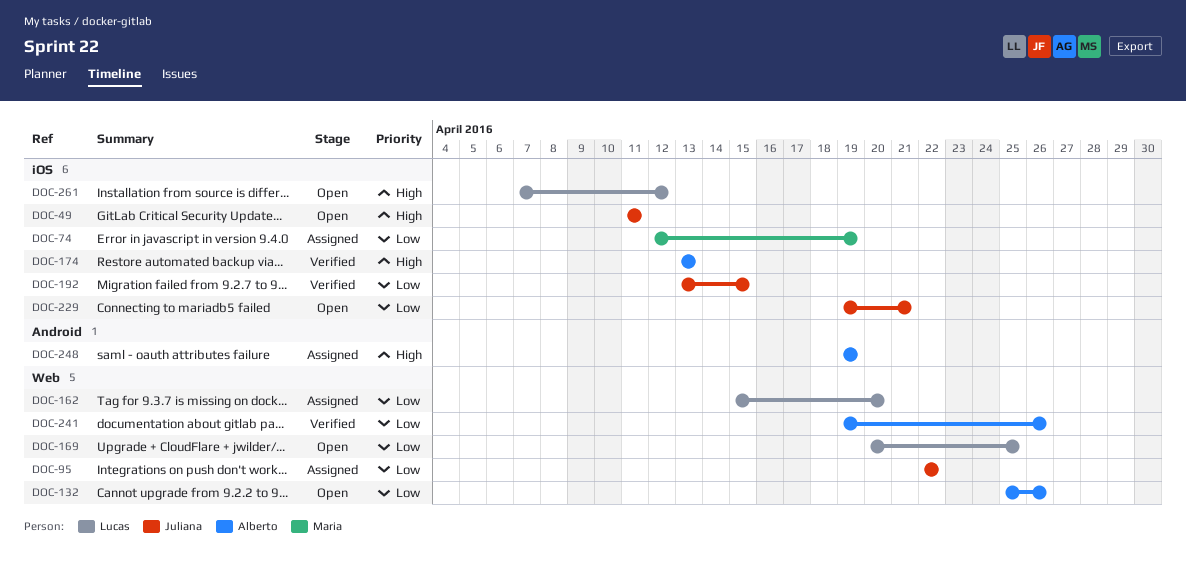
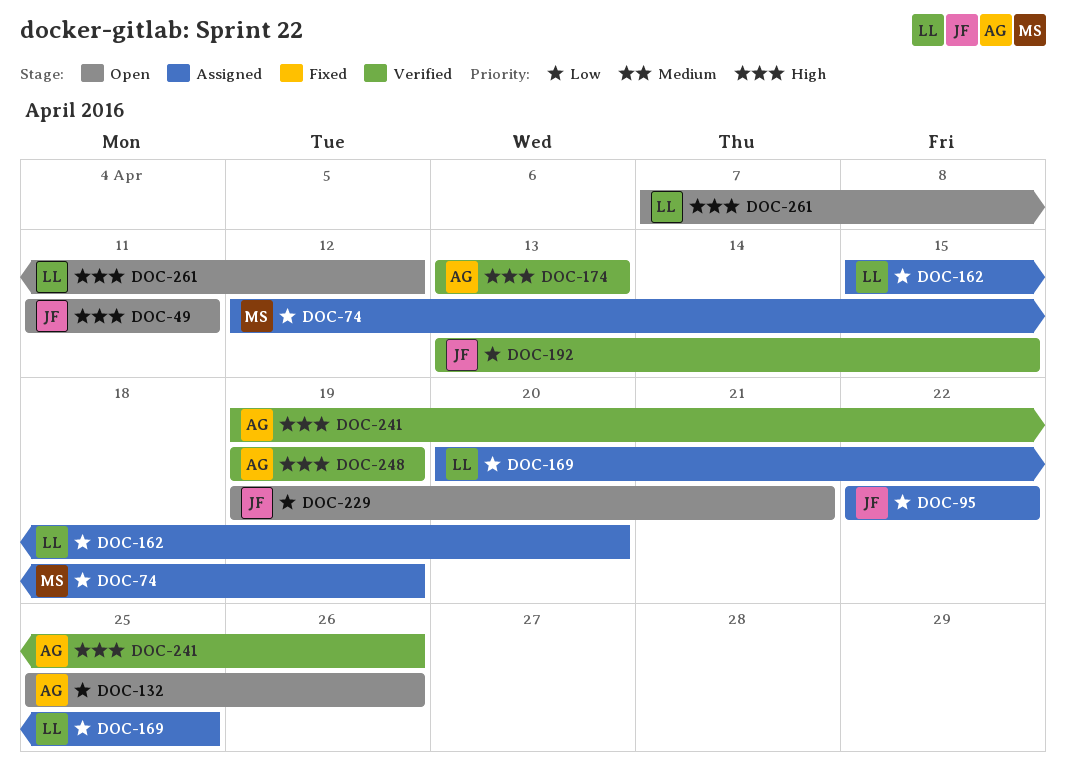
DOC-169, status: Open -> Assigned
DOC-241, priority: Low -> High
DOC-248, status: Assigned -> Verified

